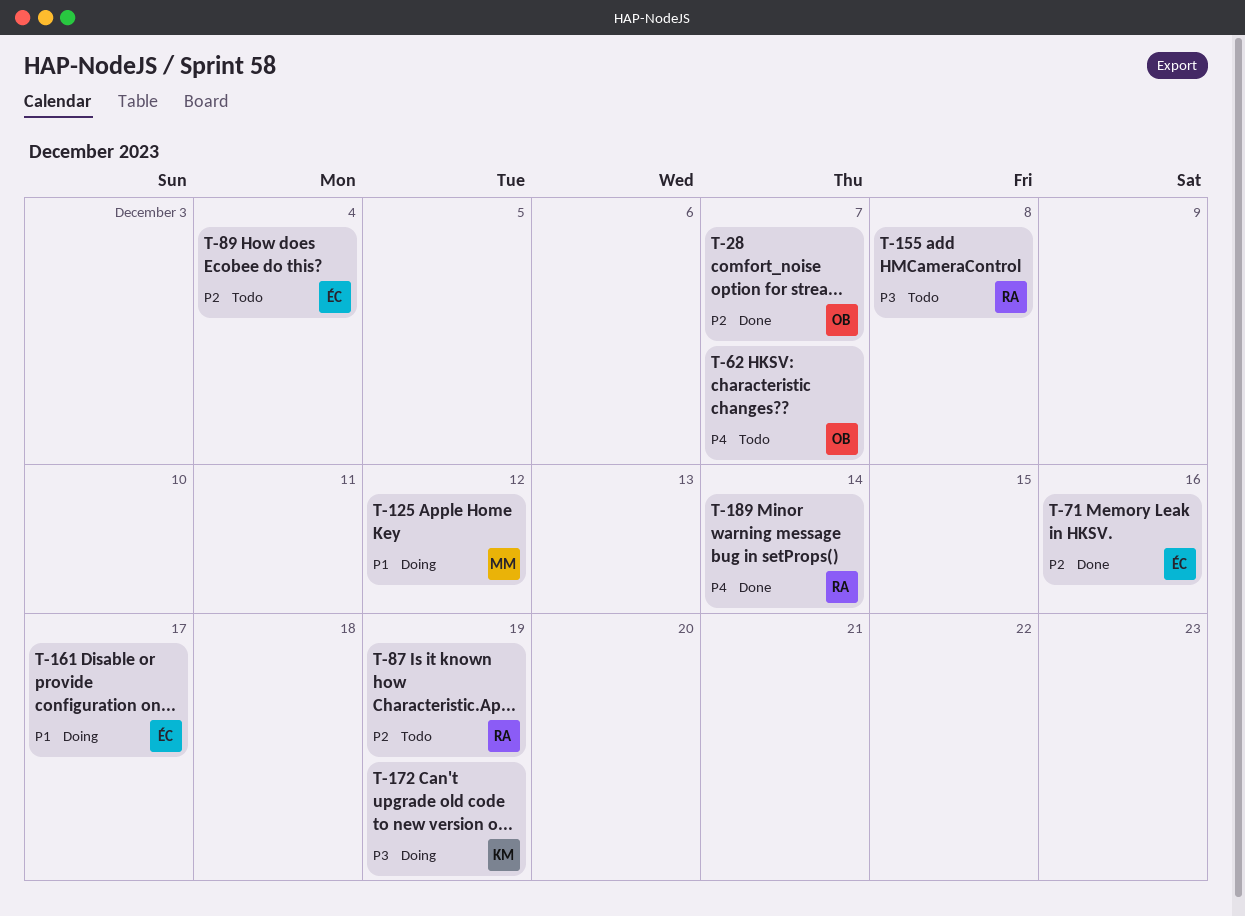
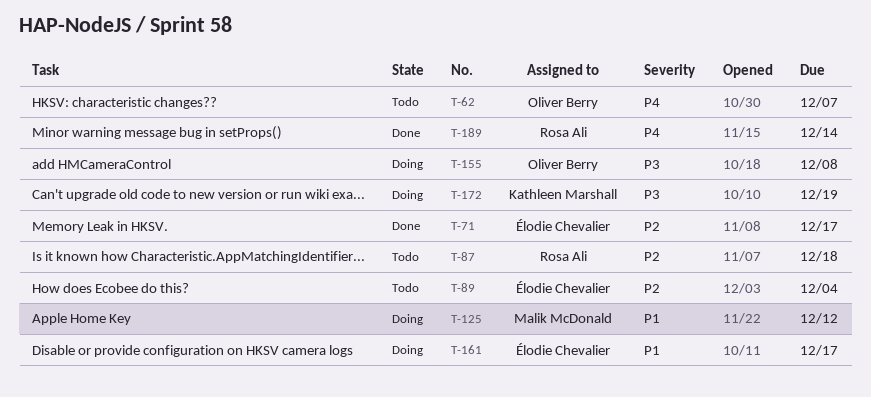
T-28: present -> none
T-71, due: Dec 16 -> Dec 17
T-87, due: Dec 19 -> Dec 18
T-155, status: Todo -> Doing
T-155, owner: Rosa Ali -> Oliver Berry

